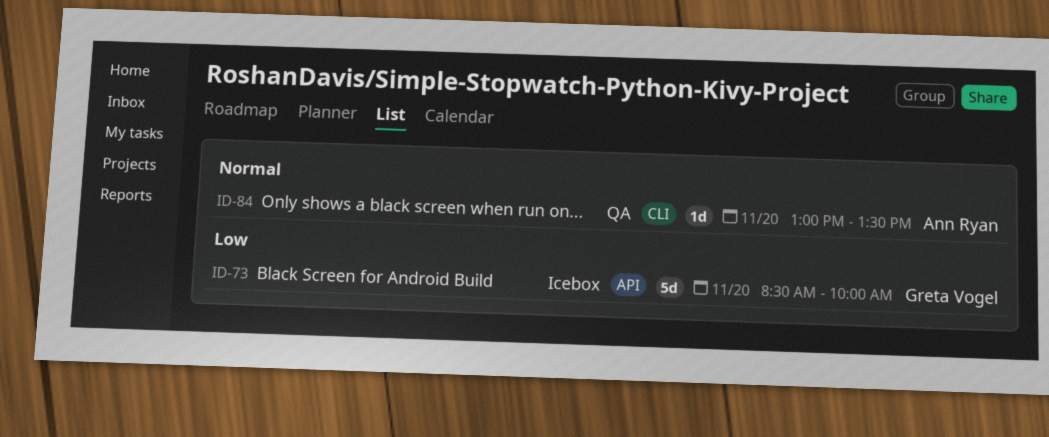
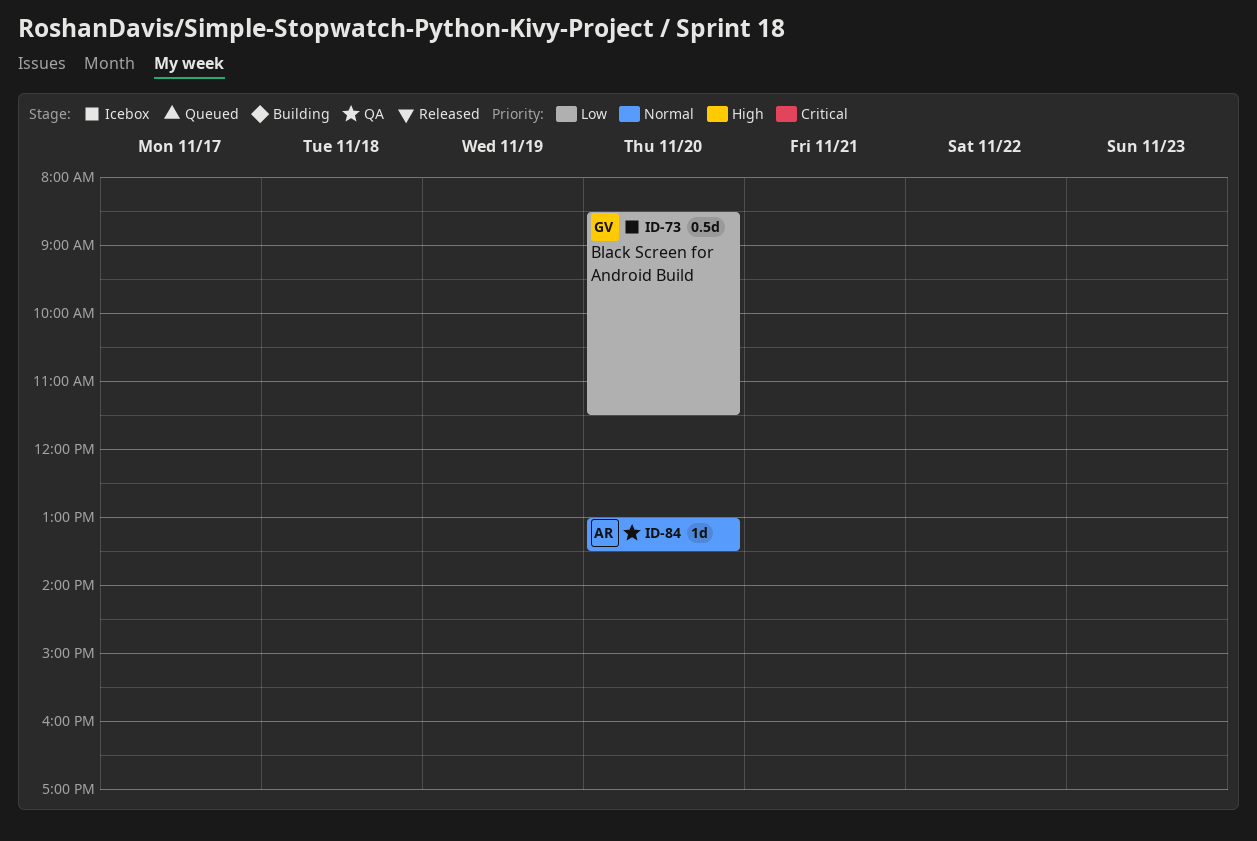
ID-73, estimate: 5d -> 0.5d
ID-73, ends: 10:00 -> 11:30

